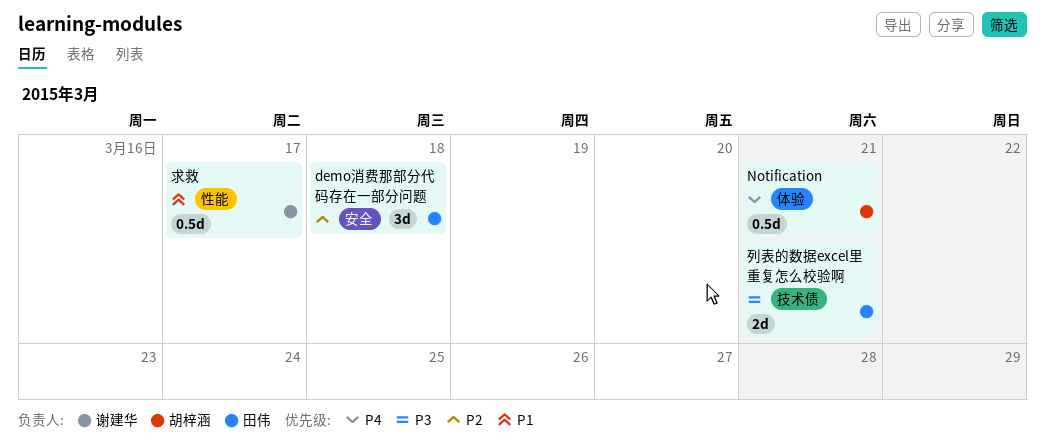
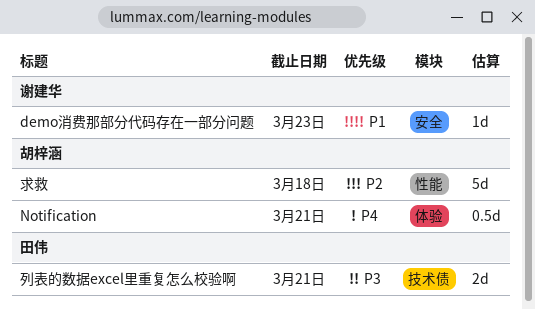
demo消费那部分代码存在一部分问题, owner: 田伟 -> 谢建华
demo消费那部分代码存在一部分问题, priority: P2 -> P1
demo消费那部分代码存在一部分问题, estimate: 3d -> 1d
demo消费那部分代码存在一部分问题, due: Mar 18 -> Mar 23
求救, owner: 谢建华 -> 胡梓涵
求救, priority: P1 -> P2
求救, estimate: 0.5d -> 5d
求救, due: Mar 17 -> Mar 18

